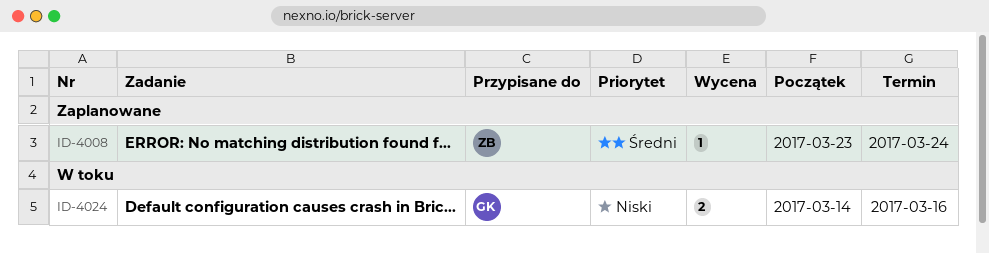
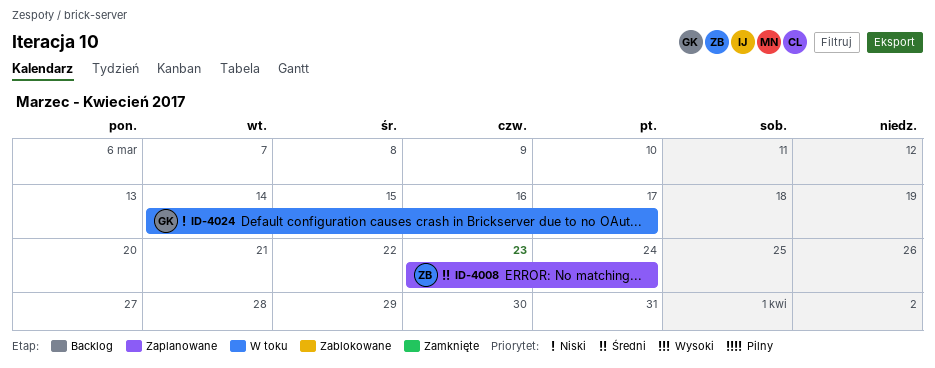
ID-4024, due: Mar 16 -> Mar 17

